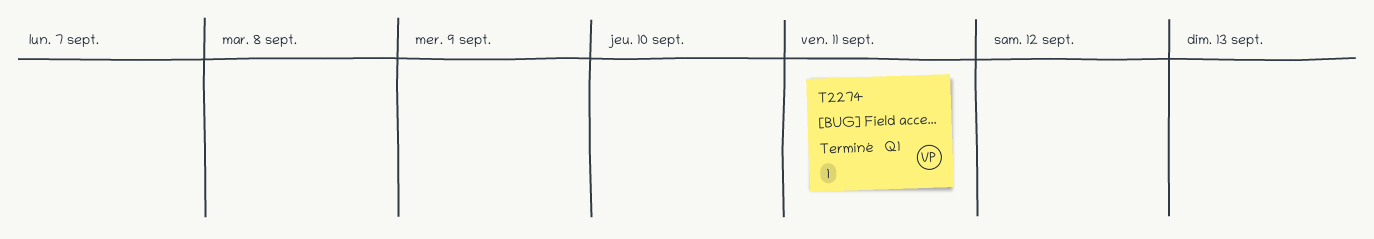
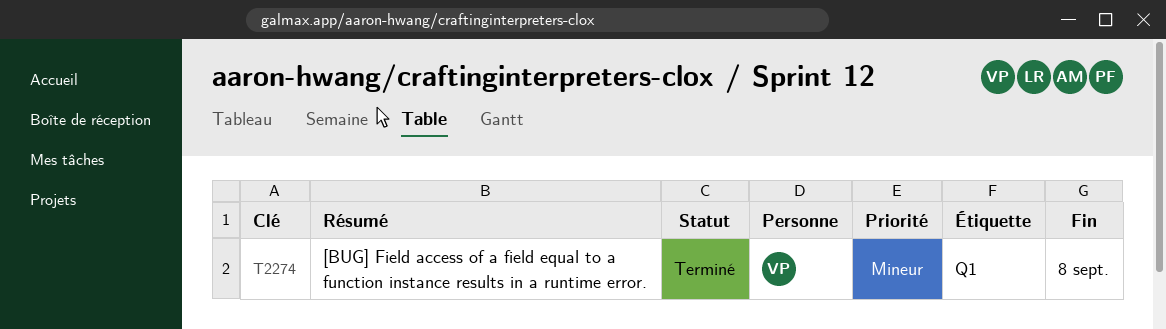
T2274, due: Sep 11 -> Sep 8

